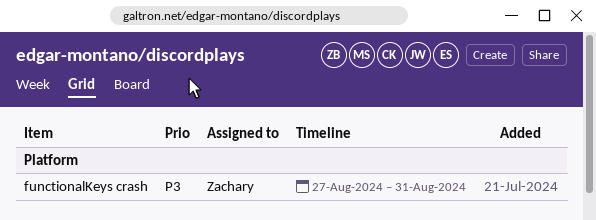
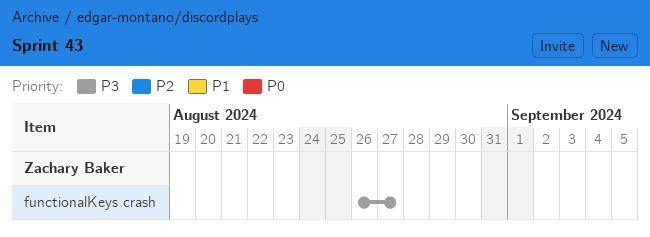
functionalKeys crash, start: Aug 27 -> Aug 26
functionalKeys crash, due: Aug 31 -> Aug 27

